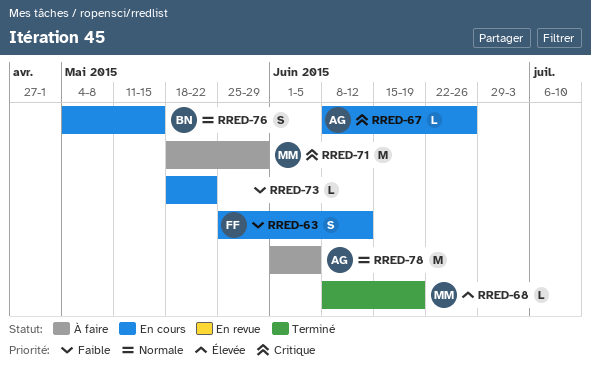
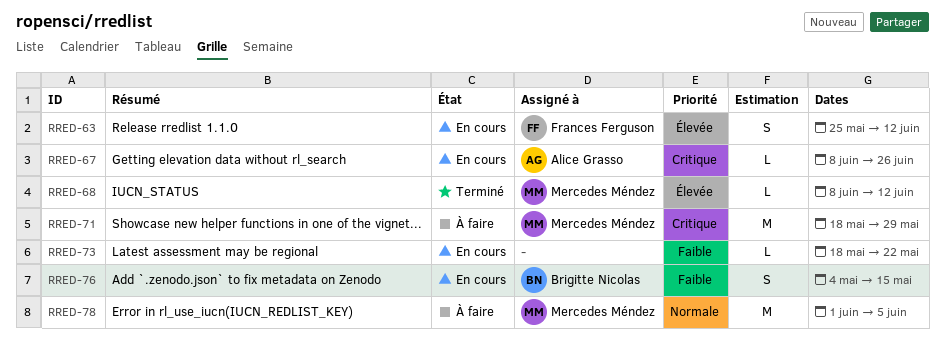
RRED-63, priority: Faible -> Élevée
RRED-68, due: Jun 19 -> Jun 12
RRED-76, priority: Normale -> Faible
RRED-78, owner: Alice Grasso -> Mercedes Méndez

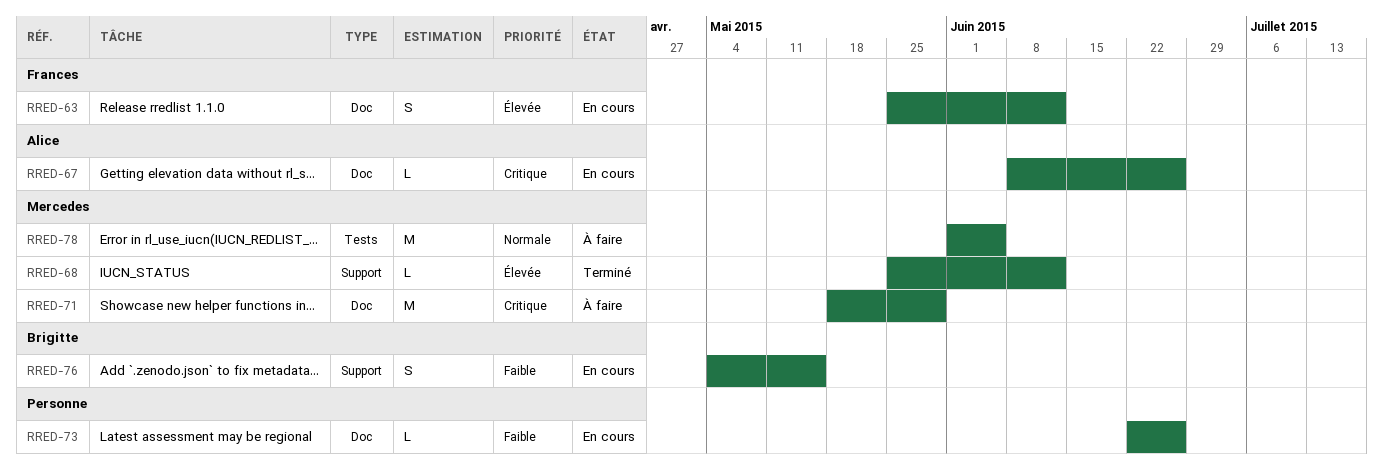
RRED-68, start: Jun 8 -> May 25
RRED-73, start: May 18 -> Jun 22
RRED-73, due: May 22 -> Jun 26

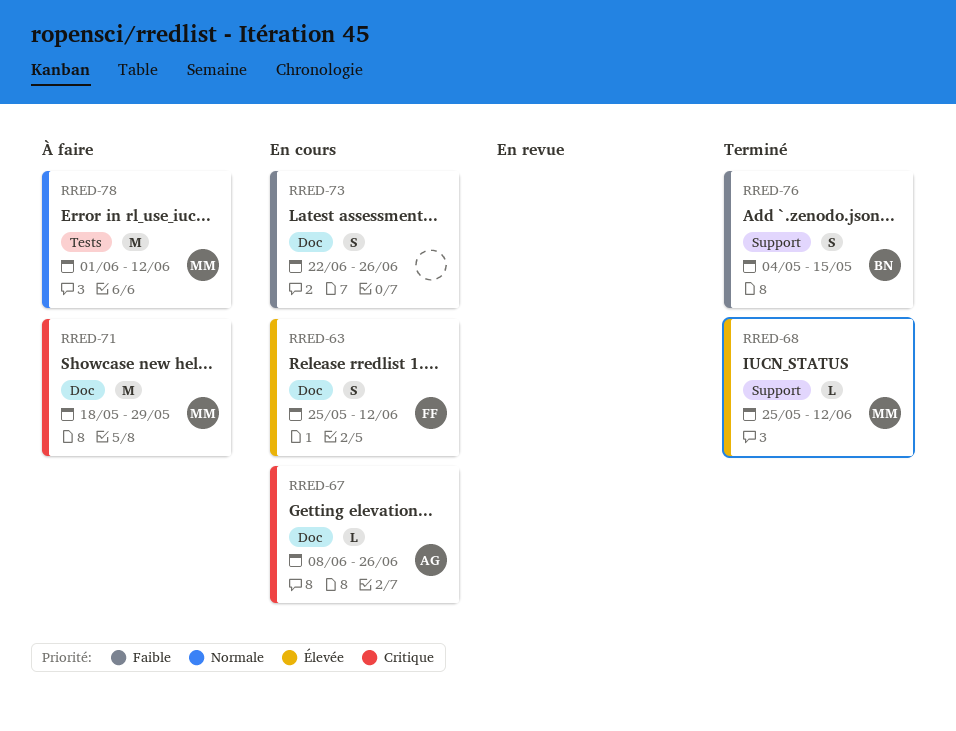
RRED-73, estimate: L -> S
RRED-76, status: En cours -> Terminé
RRED-78, due: Jun 5 -> Jun 12

